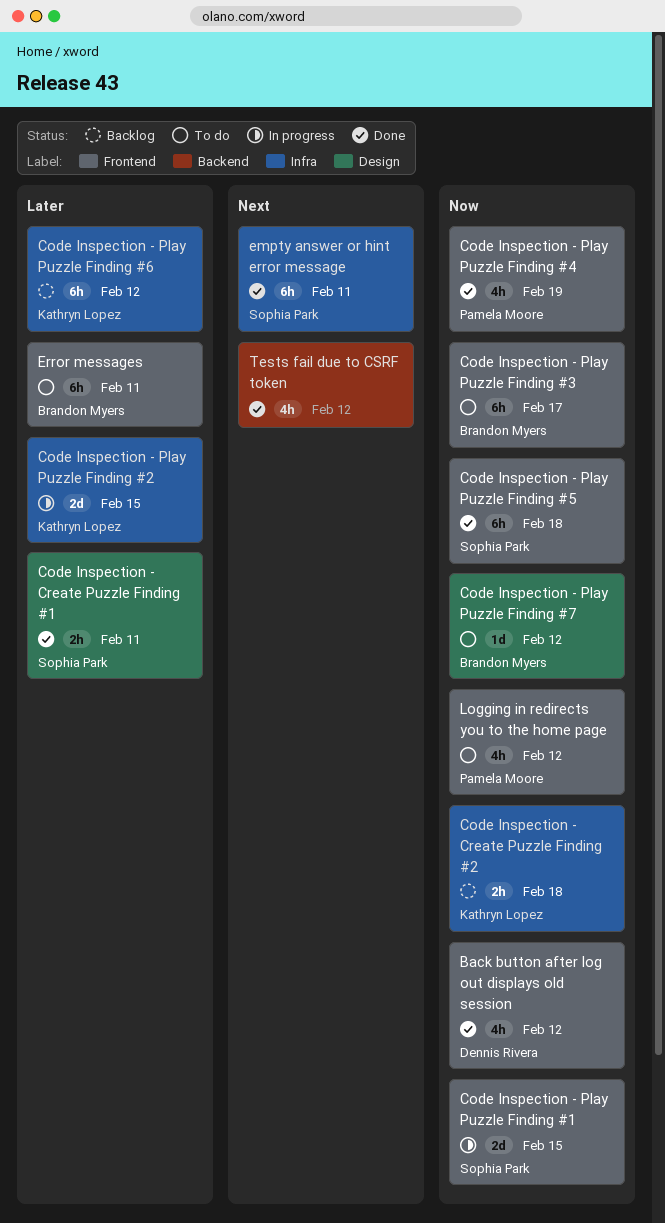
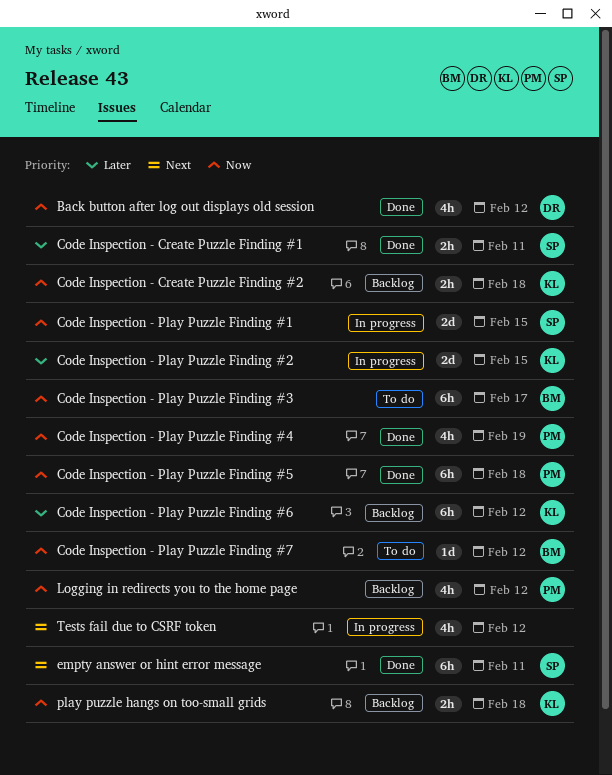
Code Inspection - Play Puzzle Finding #5, owner: Sophia Park -> Pamela Moore
Error messages: present -> none
Logging in redirects you to the home page, status: To do -> Backlog
play puzzle hangs on too-small grids: none -> present
Tests fail due to CSRF token, status: Done -> In progress

